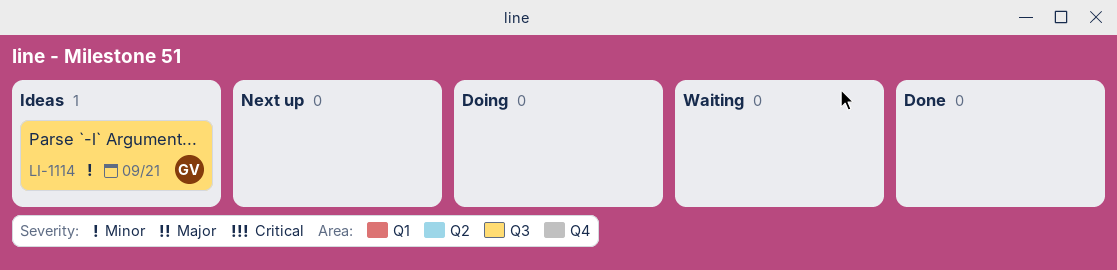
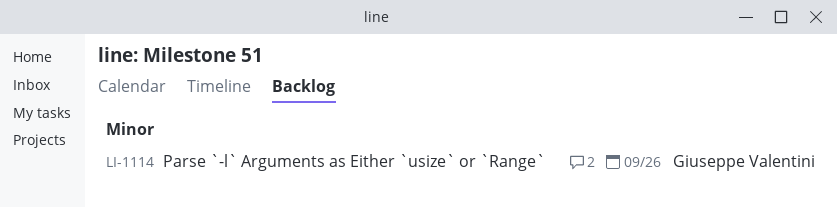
LI-1114, due: Sep 21 -> Sep 26

